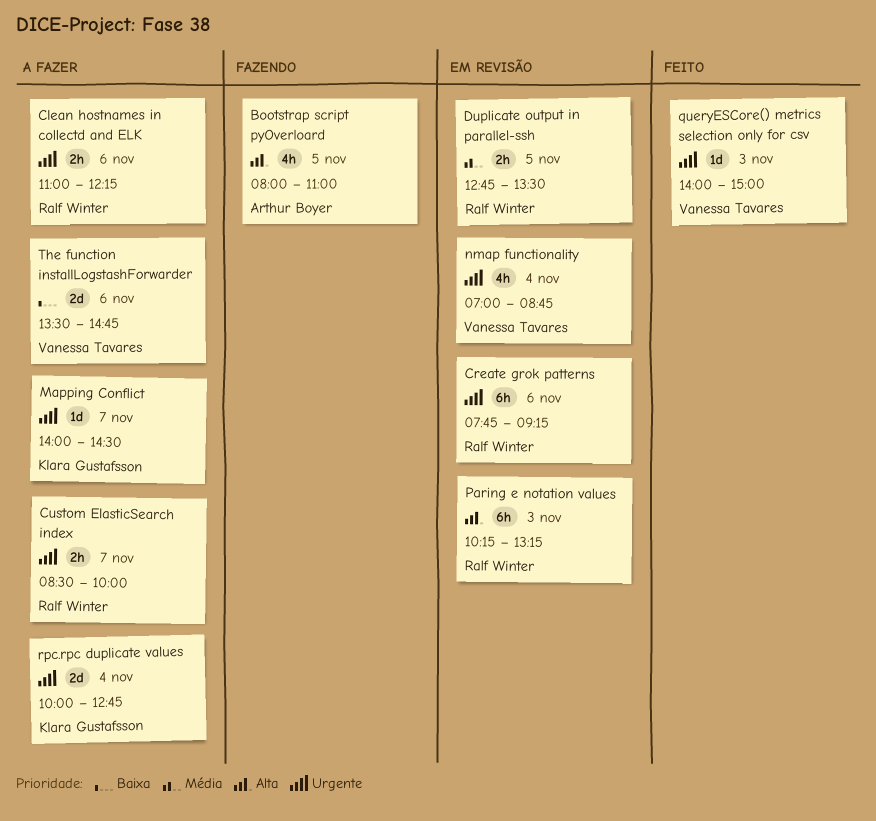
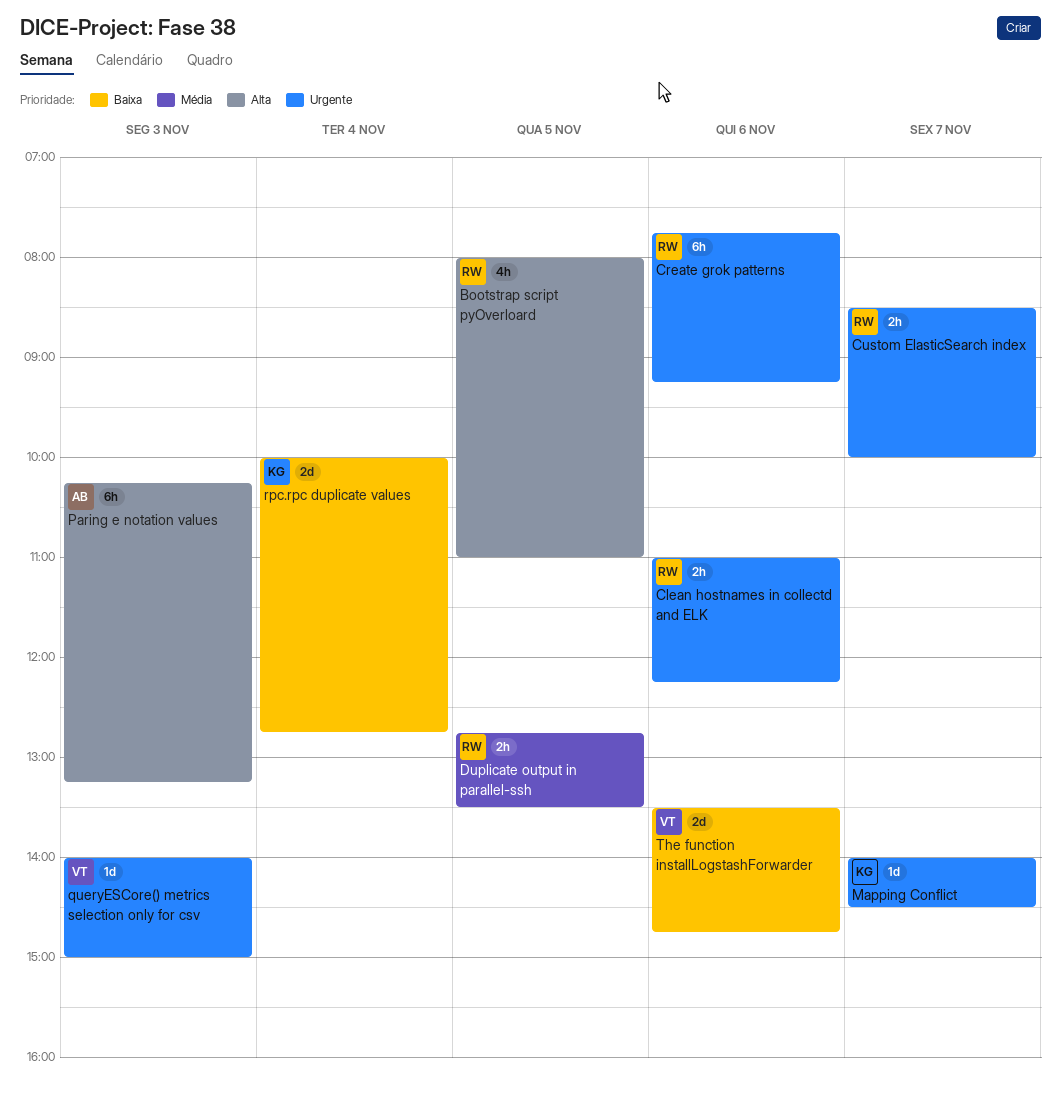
Bootstrap script pyOverloard, owner: Arthur Boyer -> Ralf Winter
nmap functionality: present -> none
Paring e notation values, owner: Ralf Winter -> Arthur Boyer
rpc.rpc duplicate values, priority: Urgente -> Baixa

